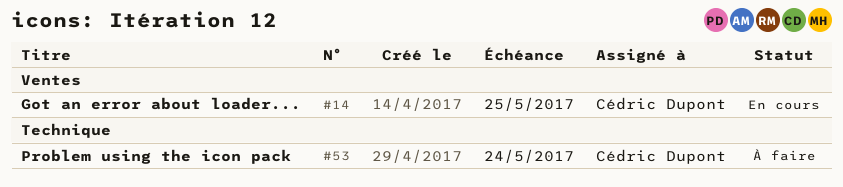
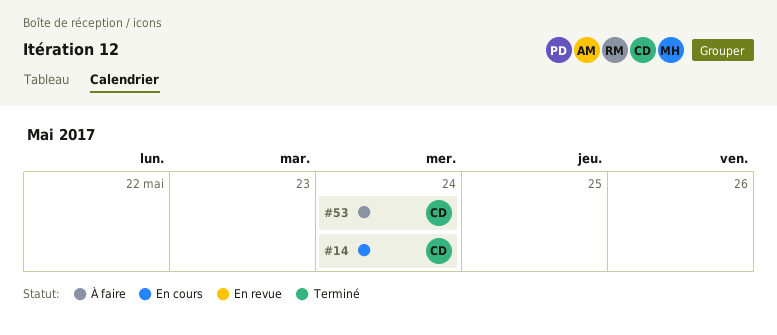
#14, due: May 25 -> May 24

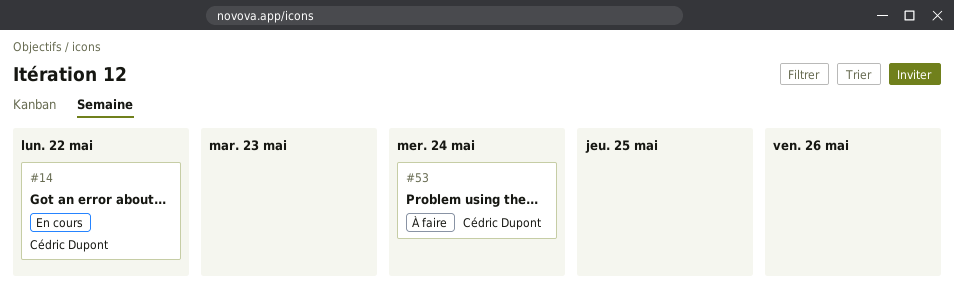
#14, due: May 24 -> May 22

